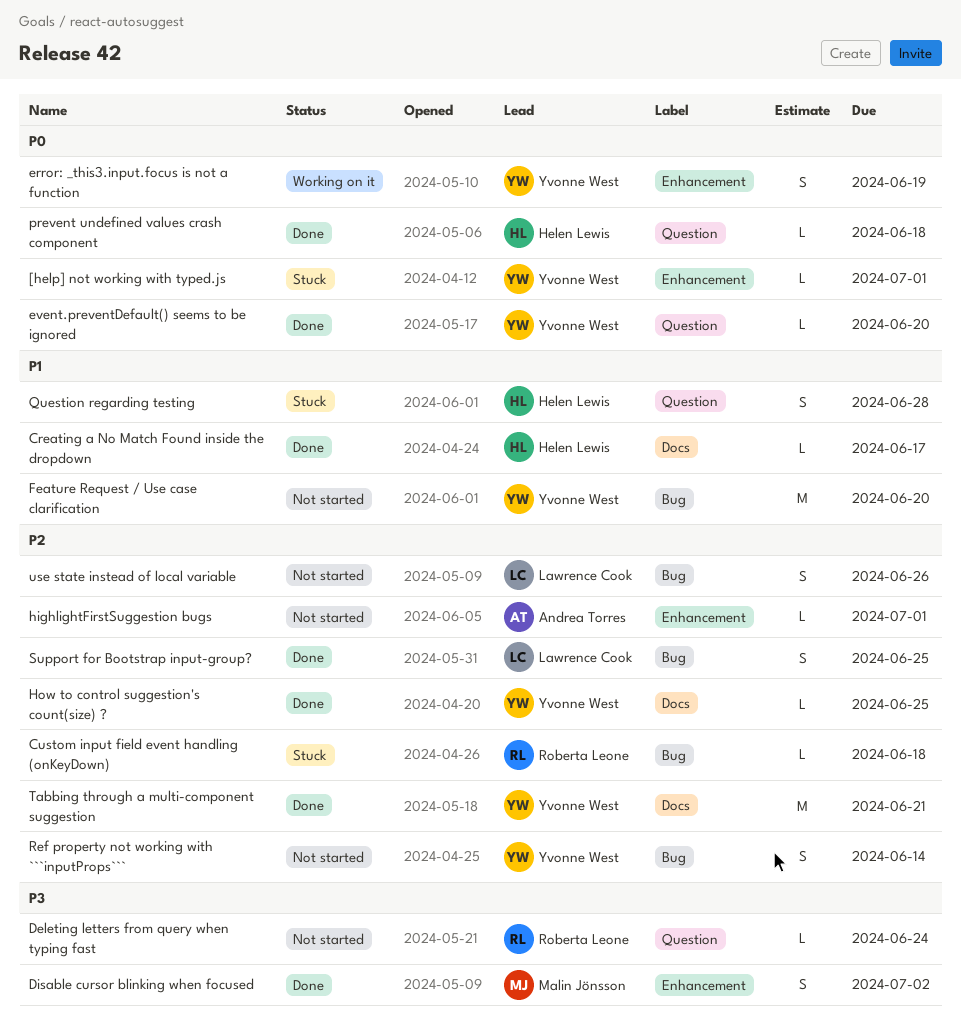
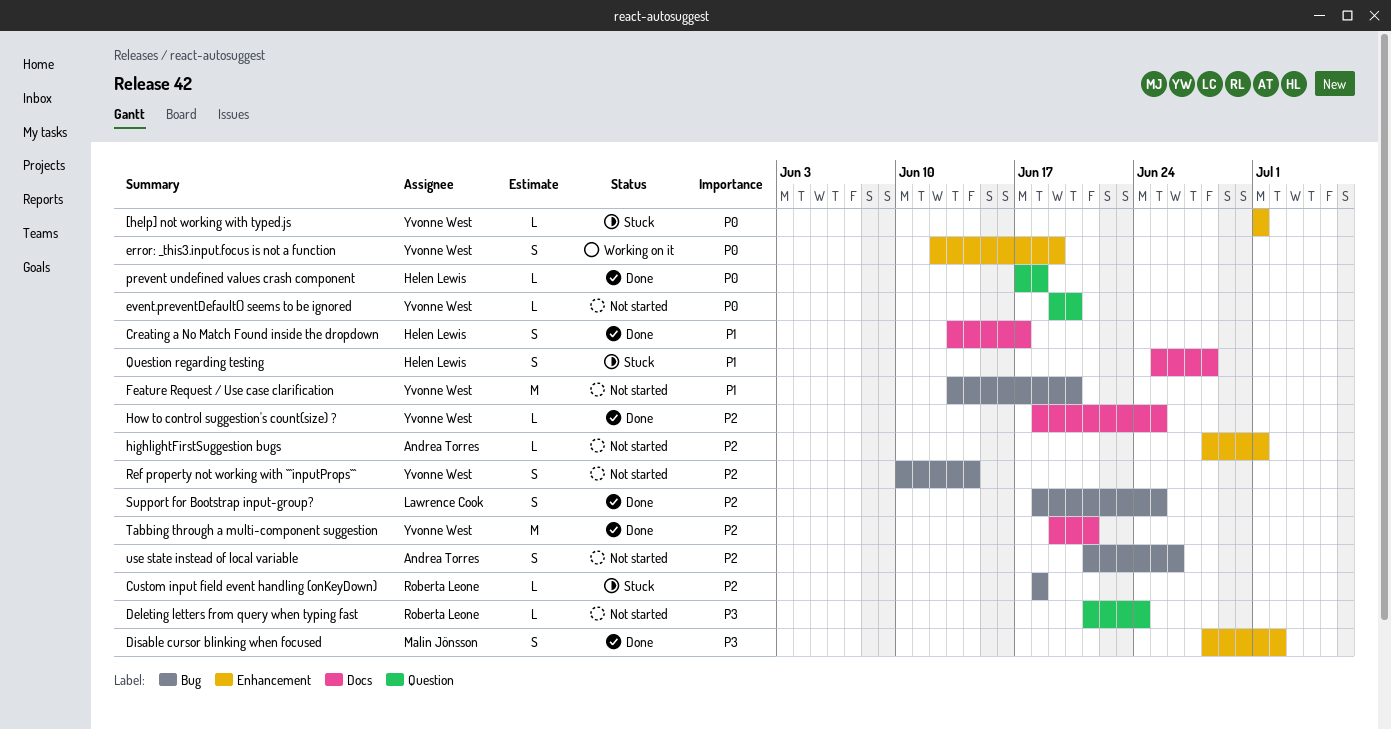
Creating a No Match Found inside the dropdown, estimate: L -> S
event.preventDefault() seems to be ignored, status: Done -> Not started
Question regarding testing, label: Question -> Docs
use state instead of local variable, owner: Lawrence Cook -> Andrea Torres

